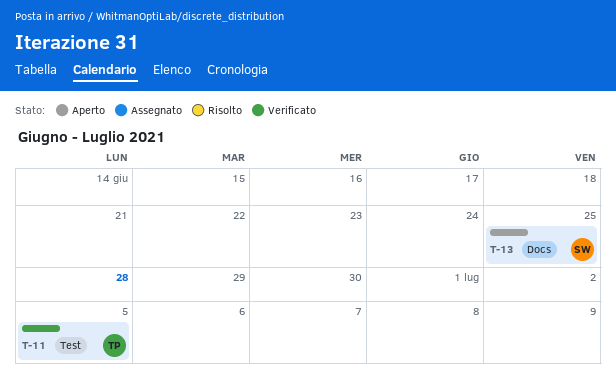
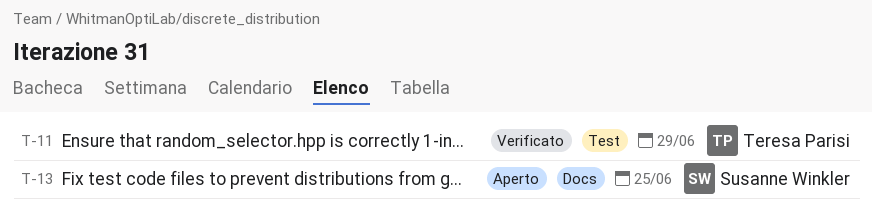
T-11, due: Jul 5 -> Jun 29

